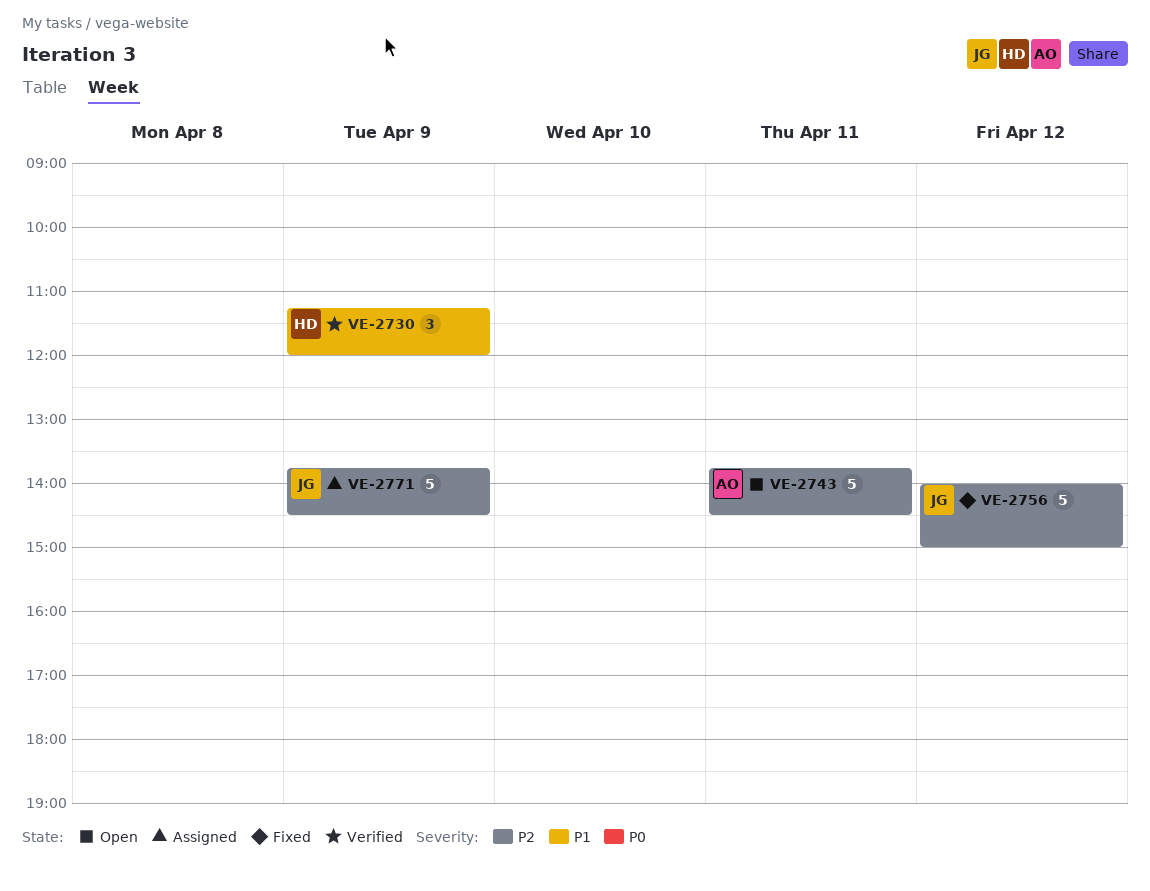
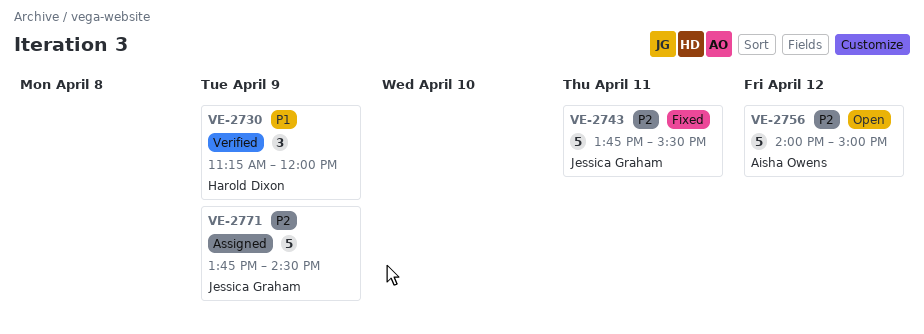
VE-2743, status: Open -> Fixed
VE-2743, owner: Aisha Owens -> Jessica Graham
VE-2743, ends: 14:30 -> 15:30
VE-2756, status: Fixed -> Open
VE-2756, owner: Jessica Graham -> Aisha Owens

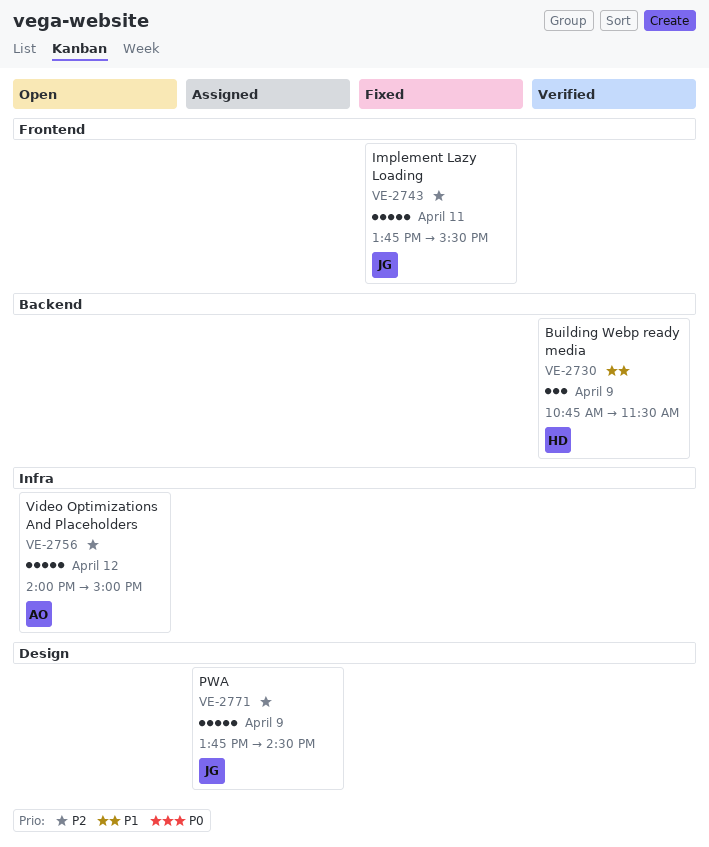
VE-2730, begins: 11:15 -> 10:45
VE-2730, ends: 12:00 -> 11:30

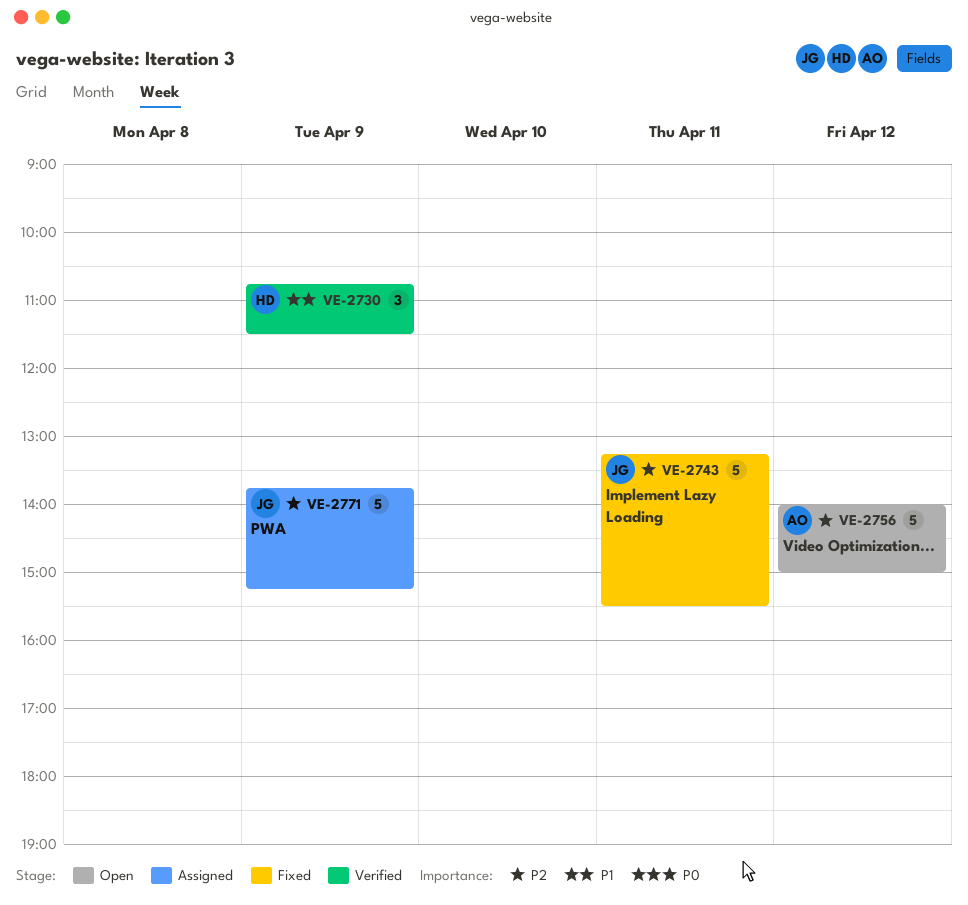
VE-2743, begins: 13:45 -> 13:15
VE-2771, ends: 14:30 -> 15:15

